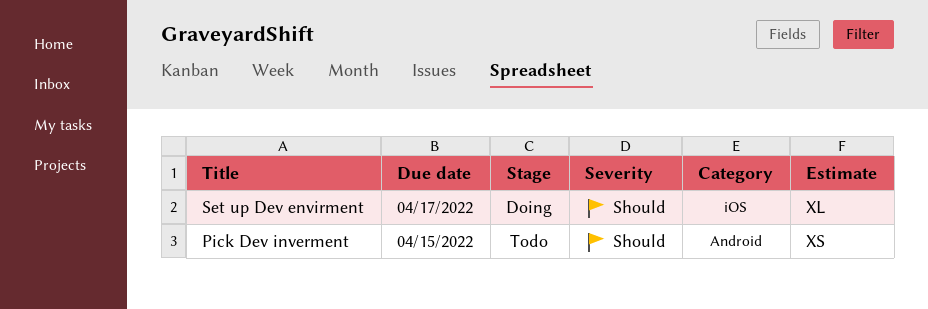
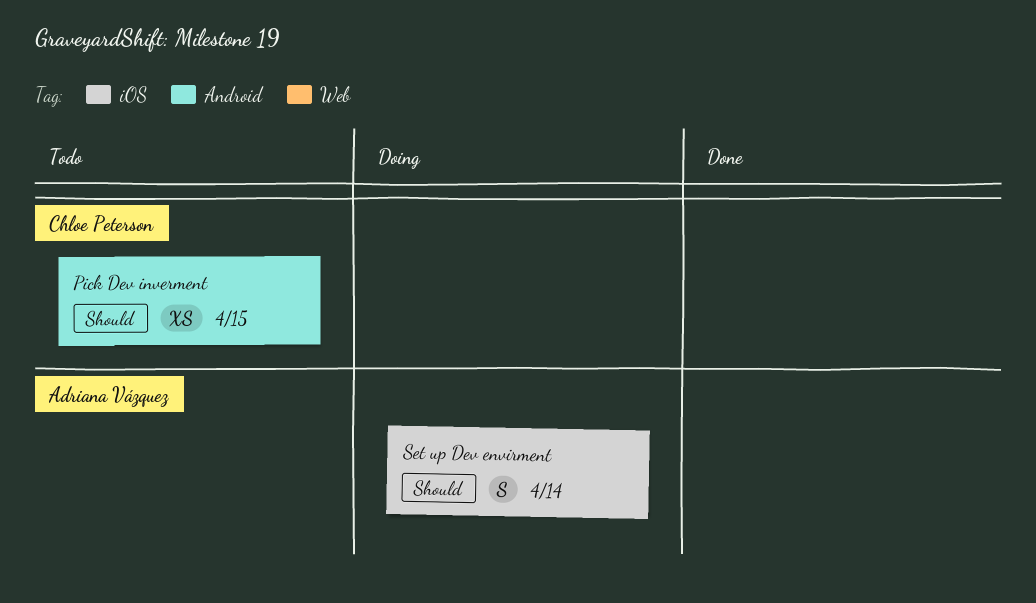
Set up Dev envirment, estimate: XL -> S
Set up Dev envirment, due: Apr 17 -> Apr 14

